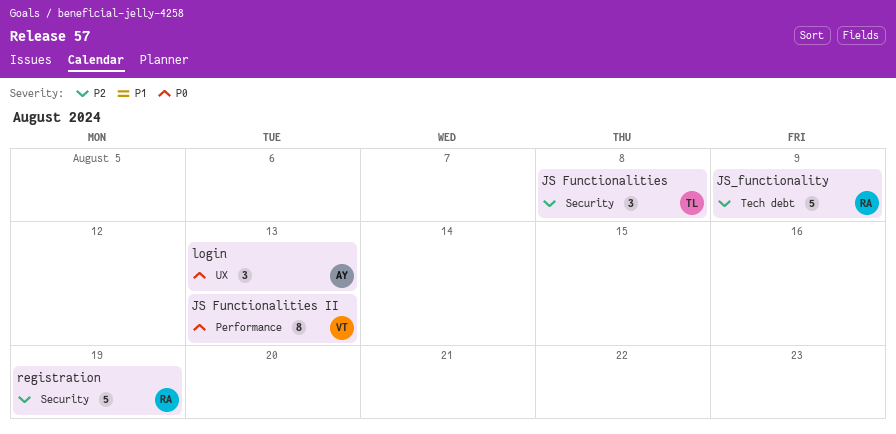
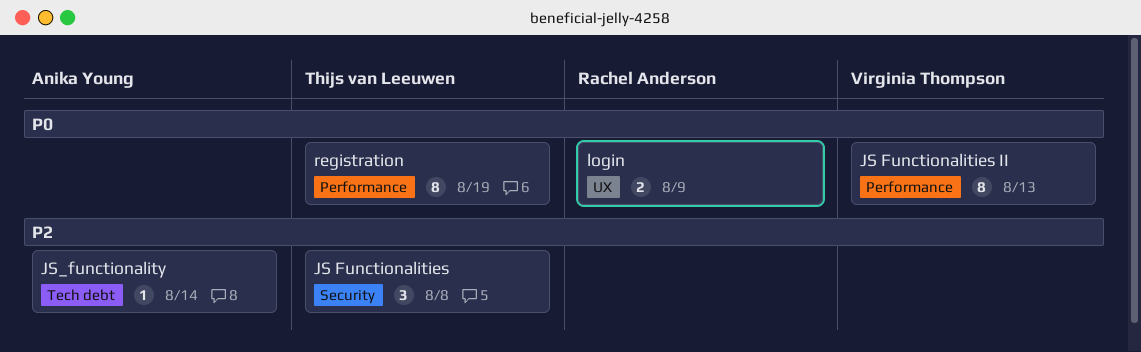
JS_functionality, owner: Rachel Anderson -> Anika Young
JS_functionality, estimate: 5 -> 1
JS_functionality, due: Aug 9 -> Aug 14
login, owner: Anika Young -> Rachel Anderson
login, estimate: 3 -> 2
login, due: Aug 13 -> Aug 9
registration, owner: Rachel Anderson -> Thijs van Leeuwen
registration, priority: P2 -> P0
registration, label: Security -> Performance
registration, estimate: 5 -> 8

